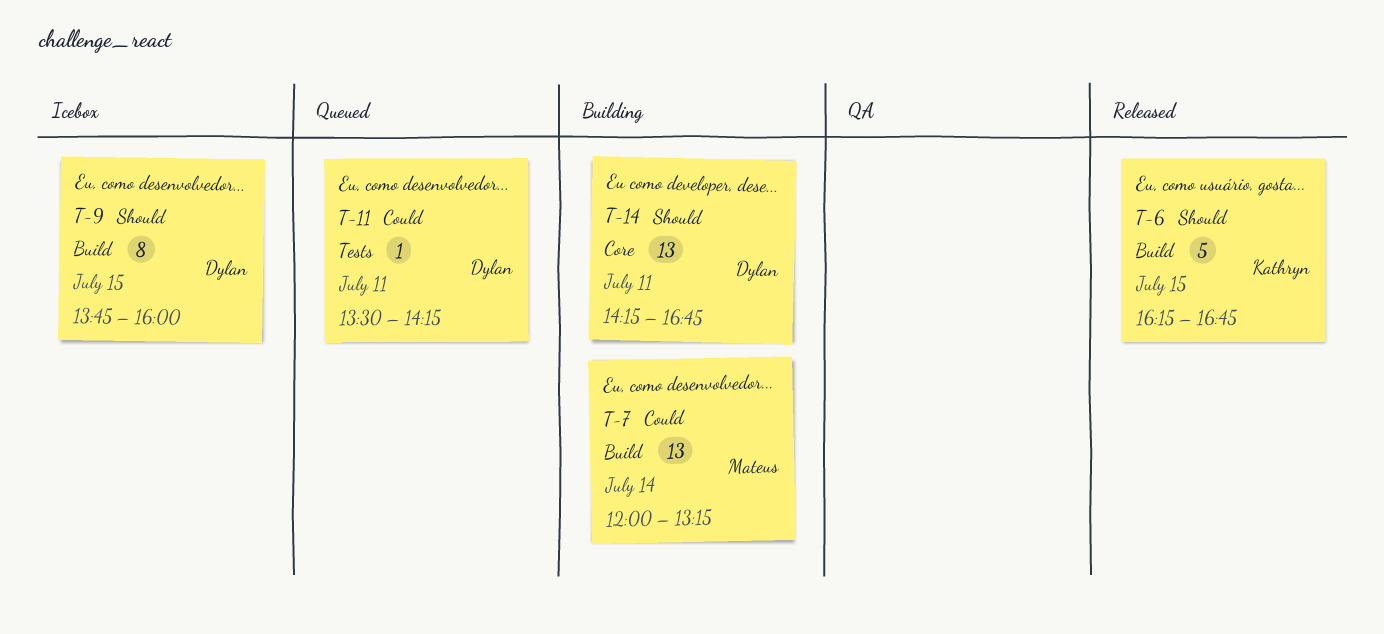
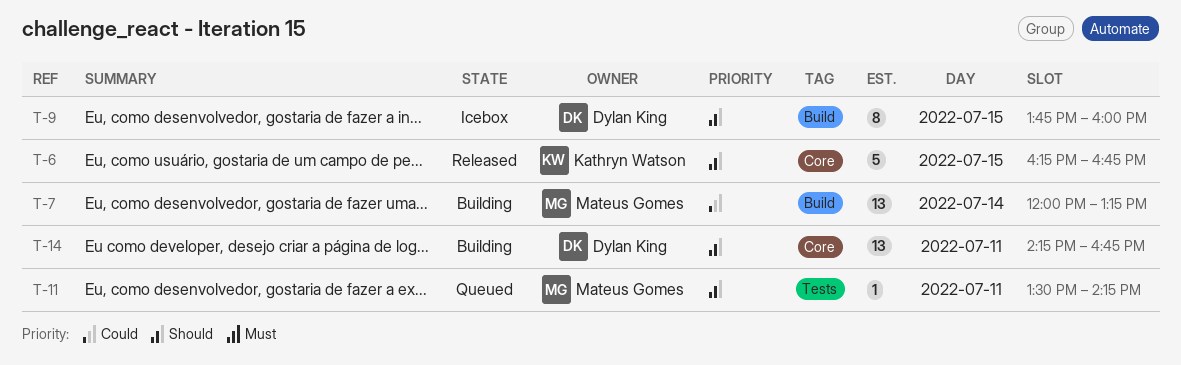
T-6, label: Build -> Core
T-11, owner: Dylan King -> Mateus Gomes
T-11, priority: Could -> Should

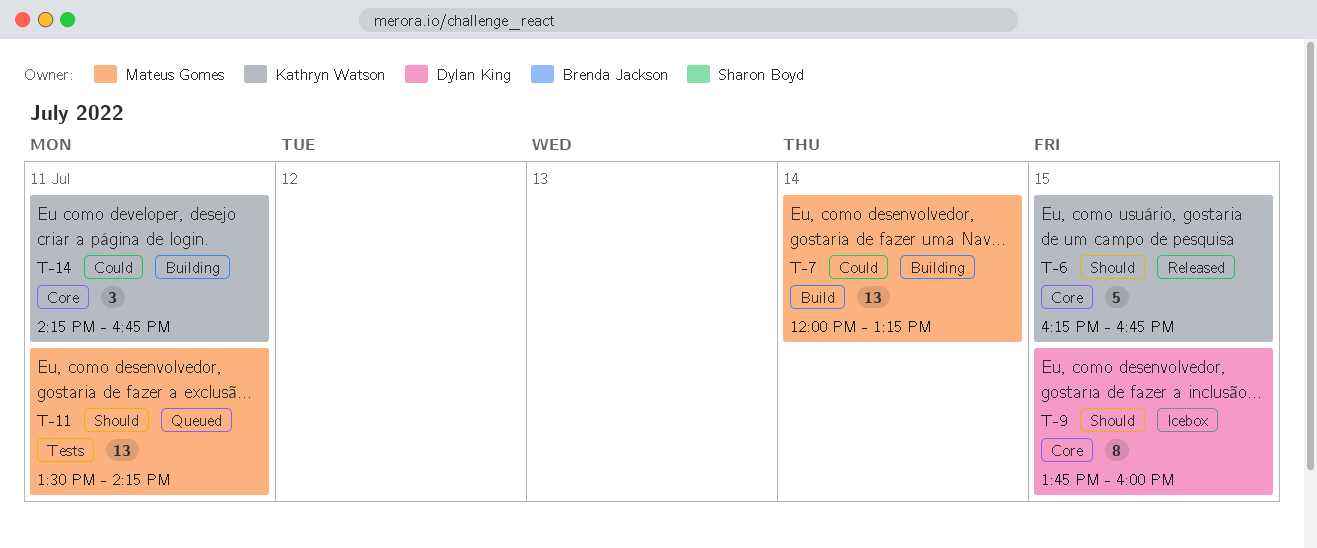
T-9, label: Build -> Core
T-11, estimate: 1 -> 13
T-14, owner: Dylan King -> Kathryn Watson
T-14, priority: Should -> Could
T-14, estimate: 13 -> 3

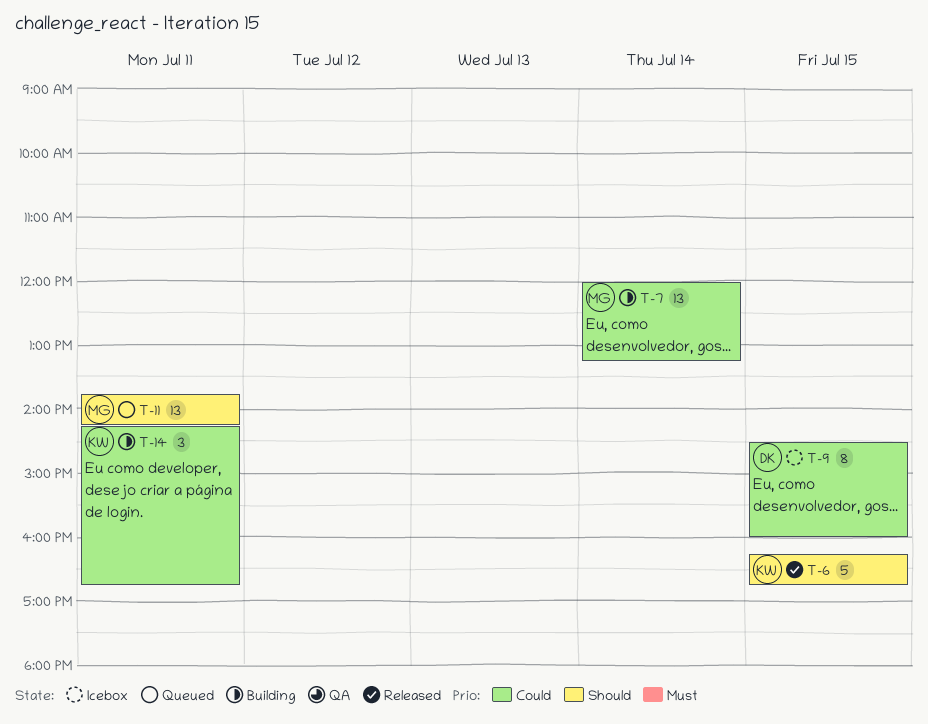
T-9, priority: Should -> Could
T-9, begins: 13:45 -> 14:30
T-11, begins: 13:30 -> 13:45

